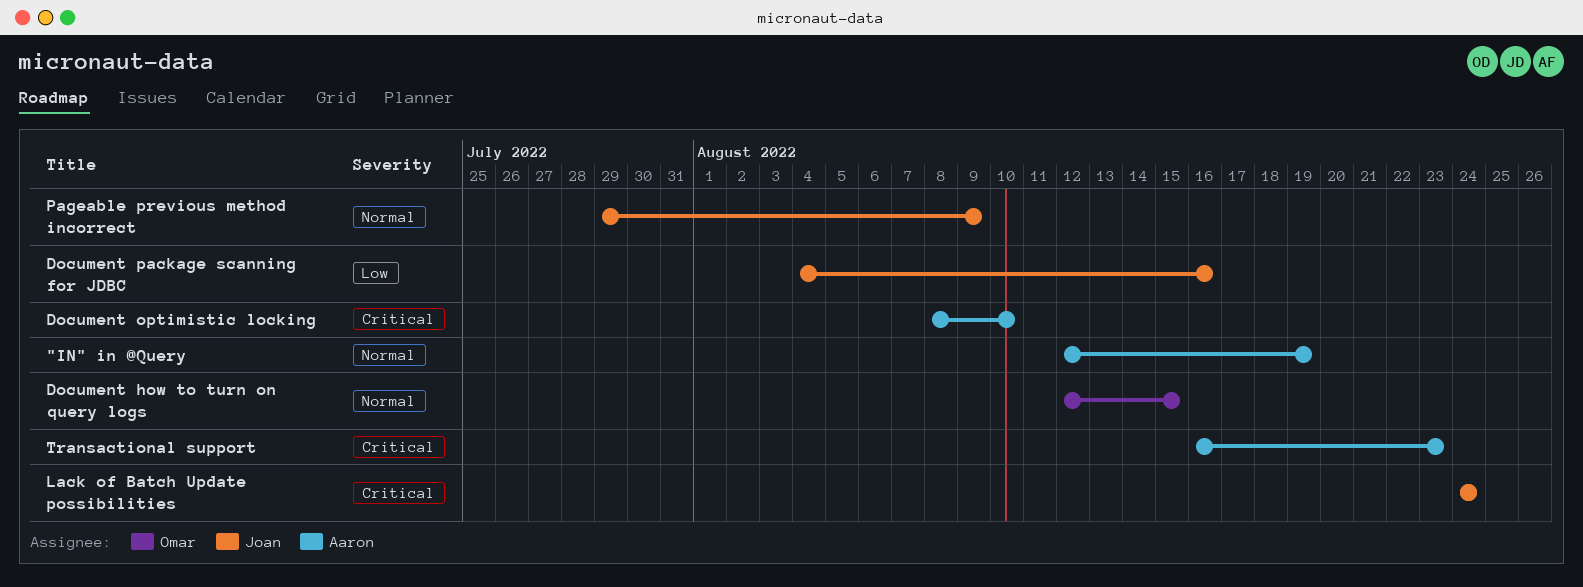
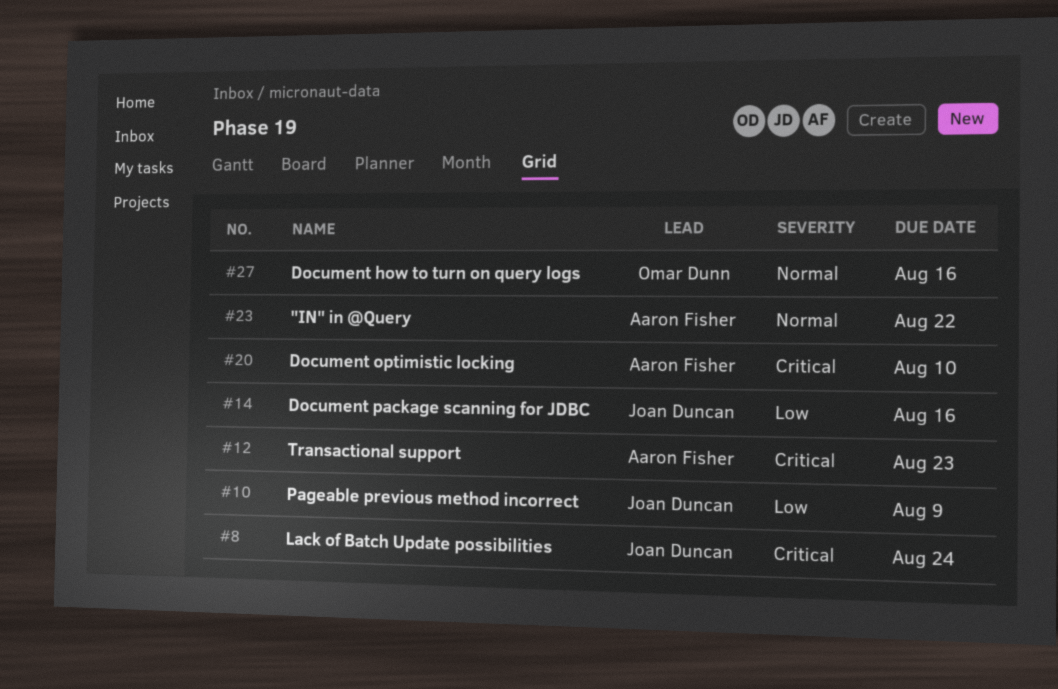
"IN" in @Query, due: Aug 19 -> Aug 22
Document how to turn on query logs, due: Aug 15 -> Aug 16
Pageable previous method incorrect, priority: Normal -> Low

